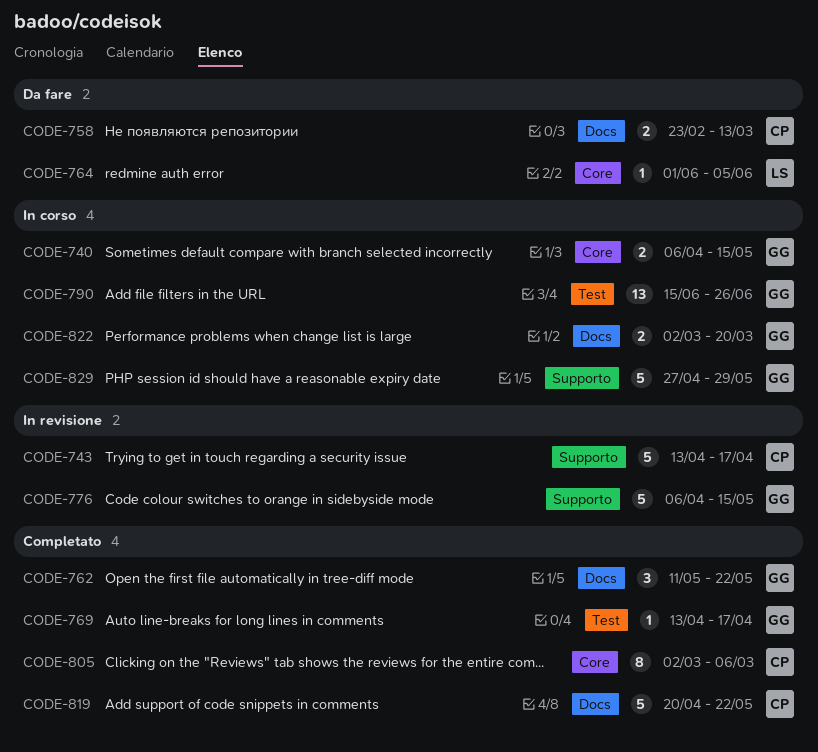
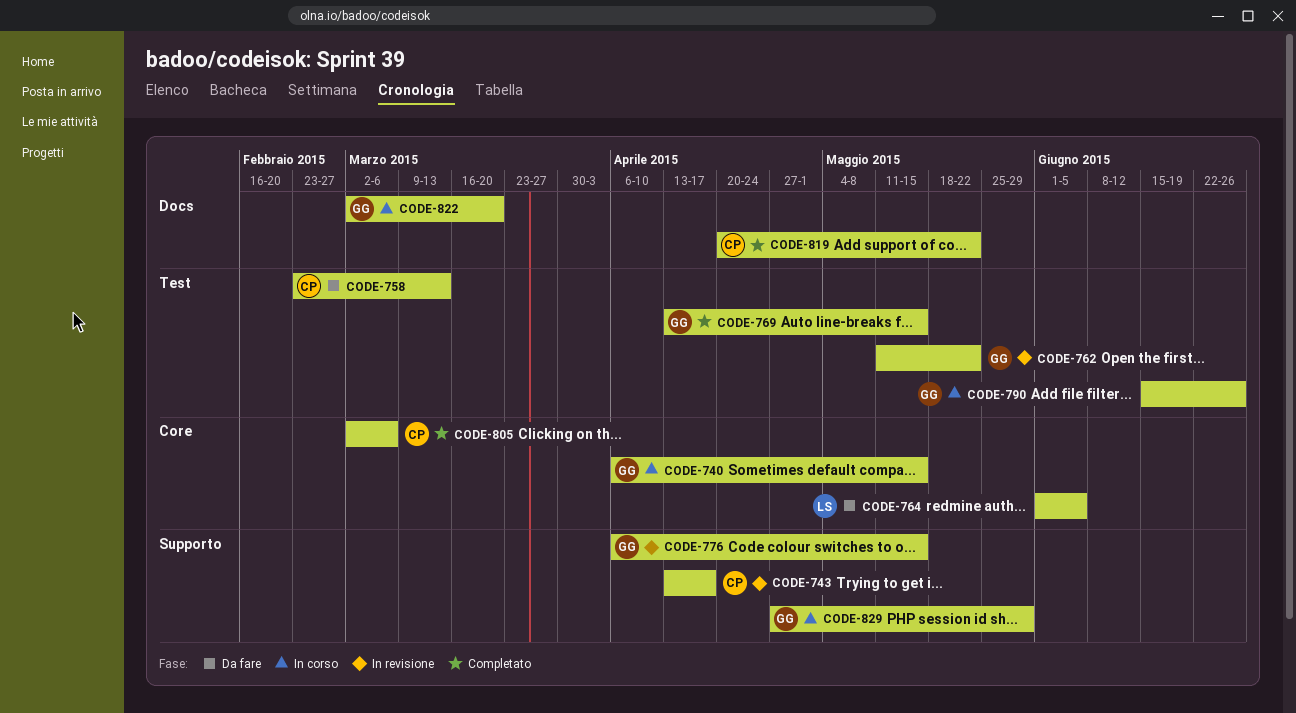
CODE-758, label: Docs -> Test
CODE-762, status: Completato -> In revisione
CODE-762, label: Docs -> Test
CODE-769, due: Apr 17 -> May 15

